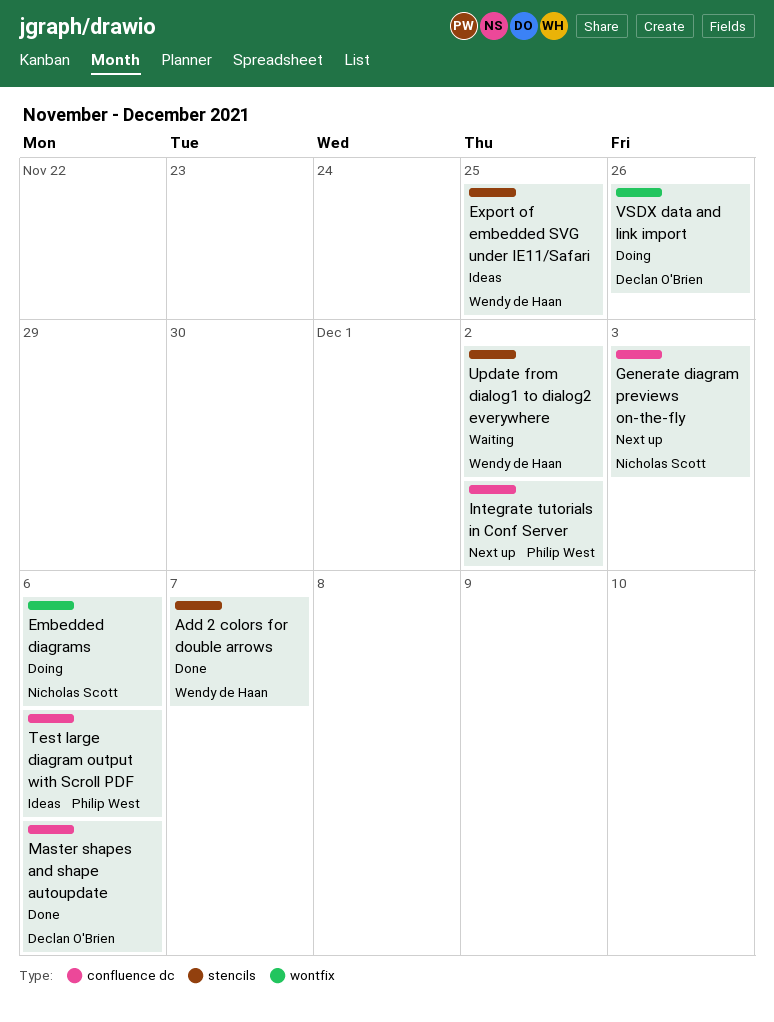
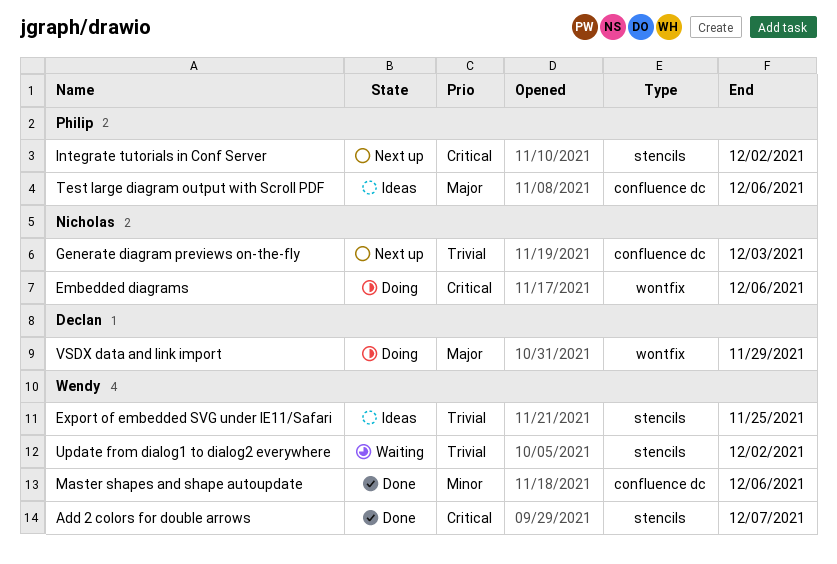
Integrate tutorials in Conf Server, label: confluence dc -> stencils
Master shapes and shape autoupdate, owner: Declan O'Brien -> Wendy de Haan
VSDX data and link import, due: Nov 26 -> Nov 29

